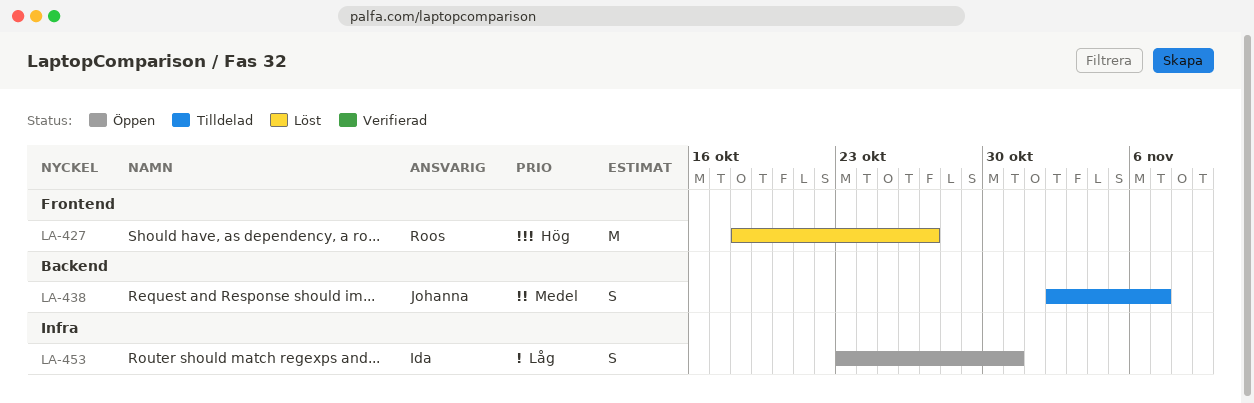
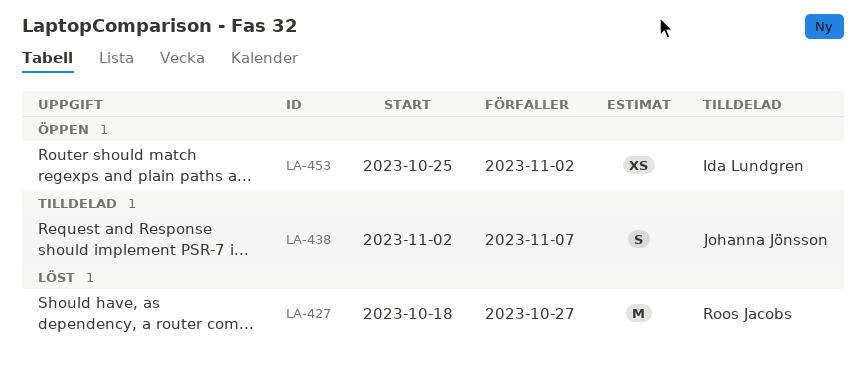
LA-453, estimate: S -> XS
LA-453, start: Oct 23 -> Oct 25
LA-453, due: Oct 31 -> Nov 2

